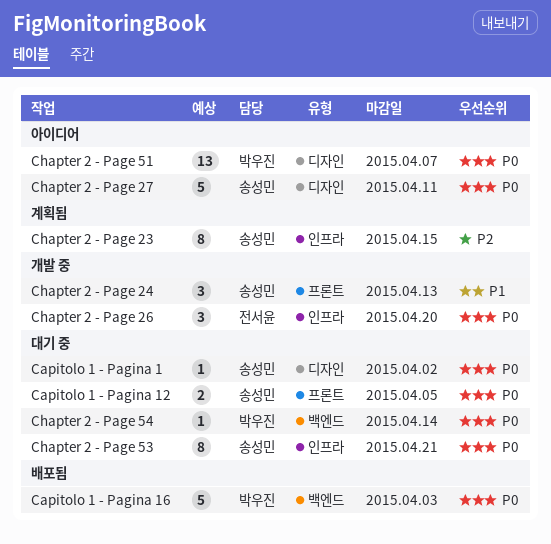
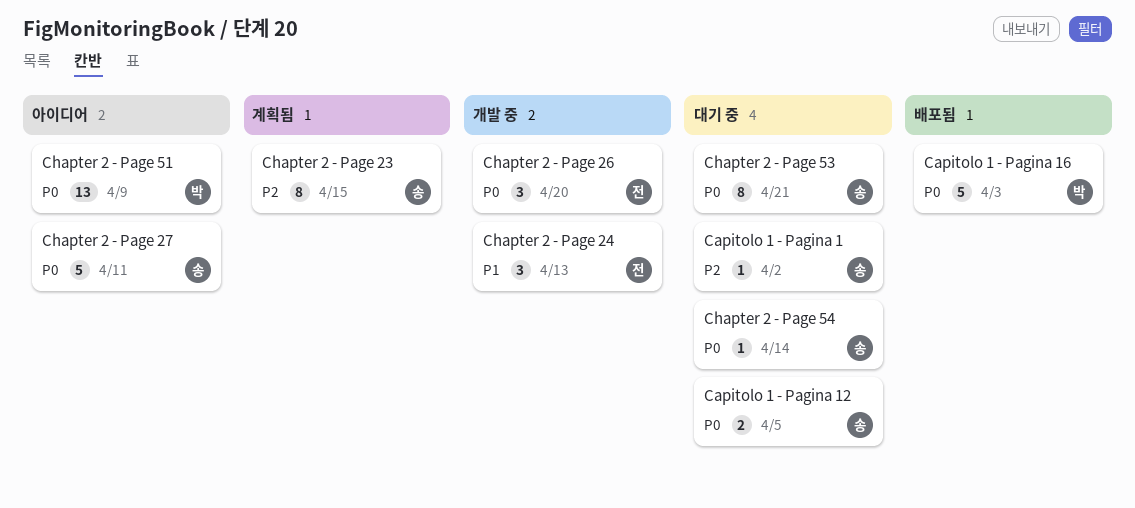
Capitolo 1 - Pagina 1, priority: P0 -> P2
Chapter 2 - Page 24, owner: 송성민 -> 전서윤
Chapter 2 - Page 51, due: Apr 7 -> Apr 9
Chapter 2 - Page 54, owner: 박우진 -> 송성민

